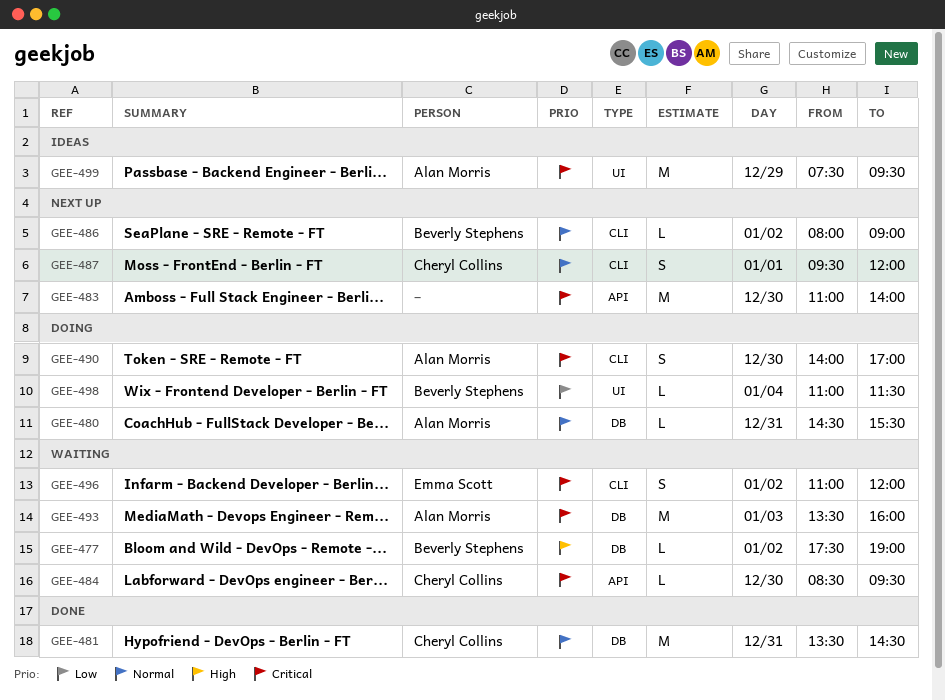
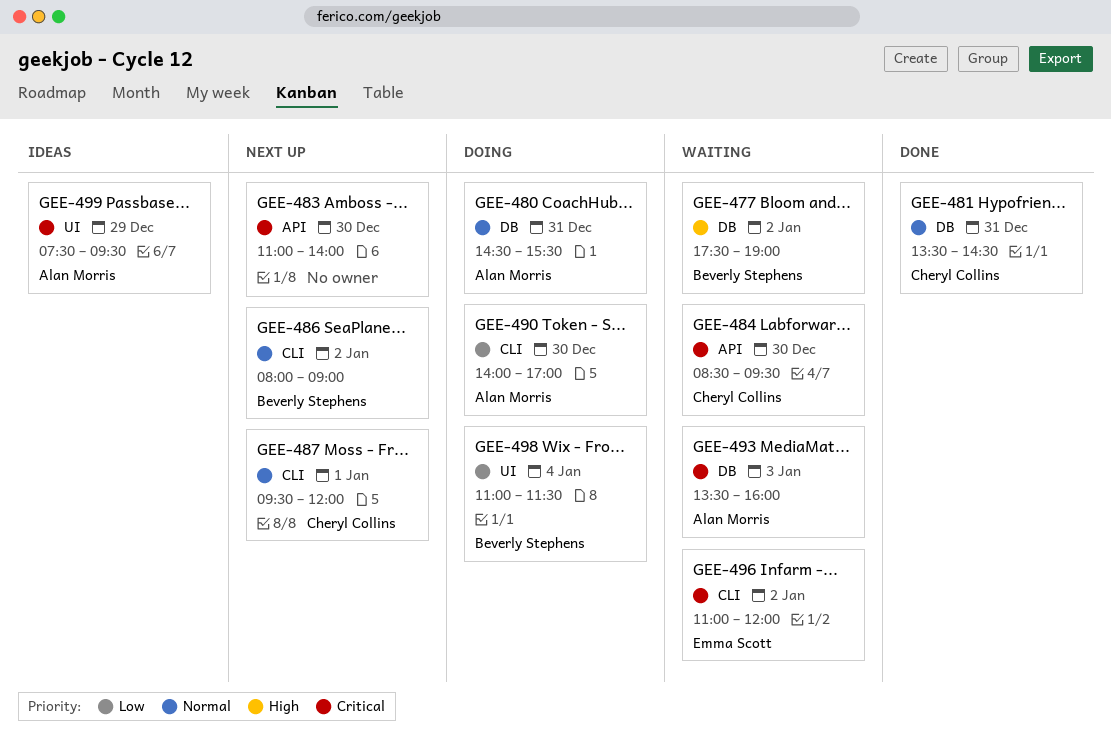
GEE-490, priority: Critical -> Low

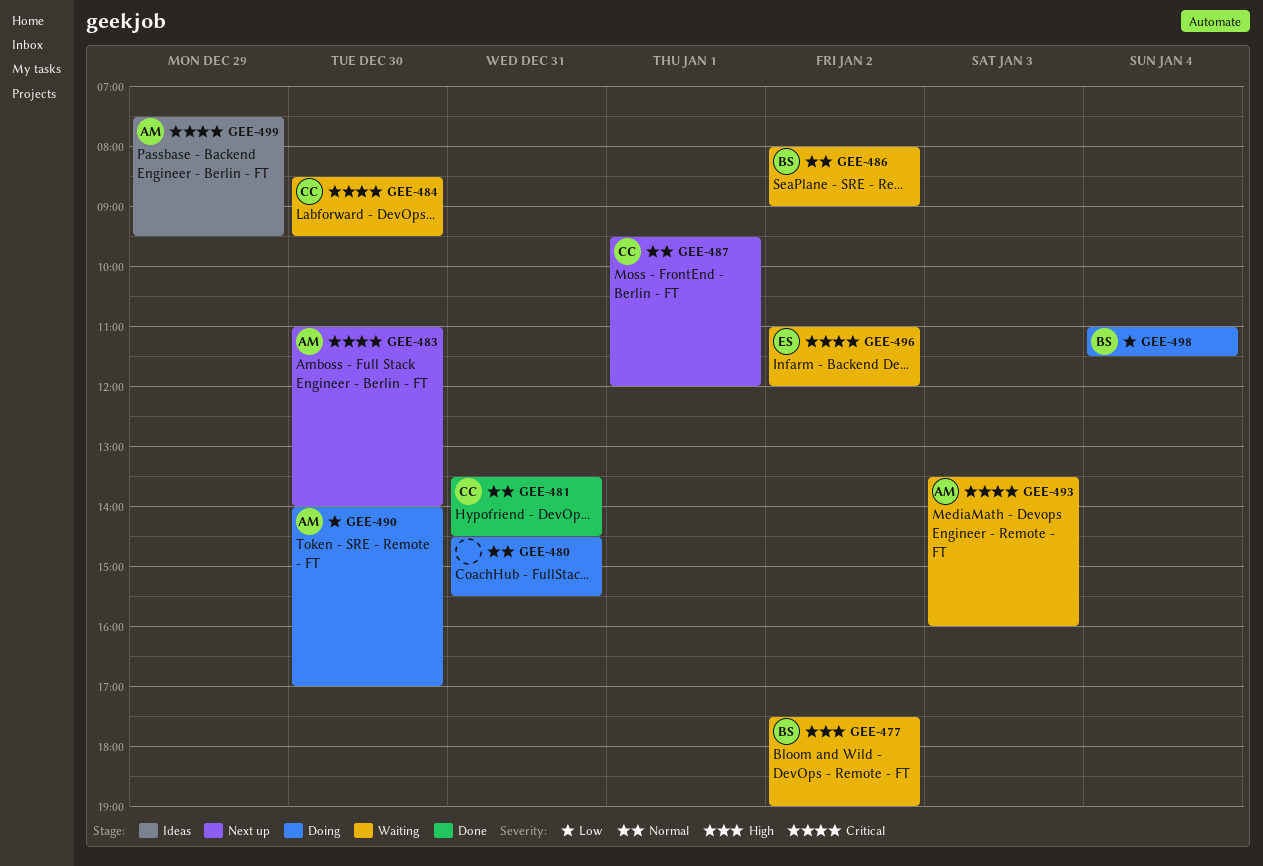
GEE-480, owner: Alan Morris -> none
GEE-483, owner: none -> Alan Morris
GEE-486, status: Next up -> Waiting

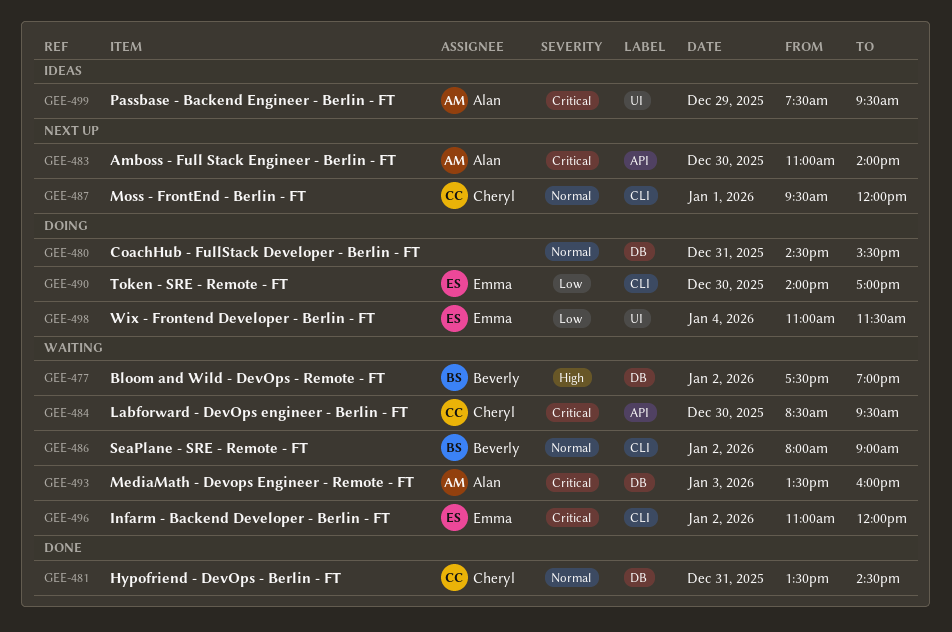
GEE-490, owner: Alan -> Emma
GEE-498, owner: Beverly -> Emma

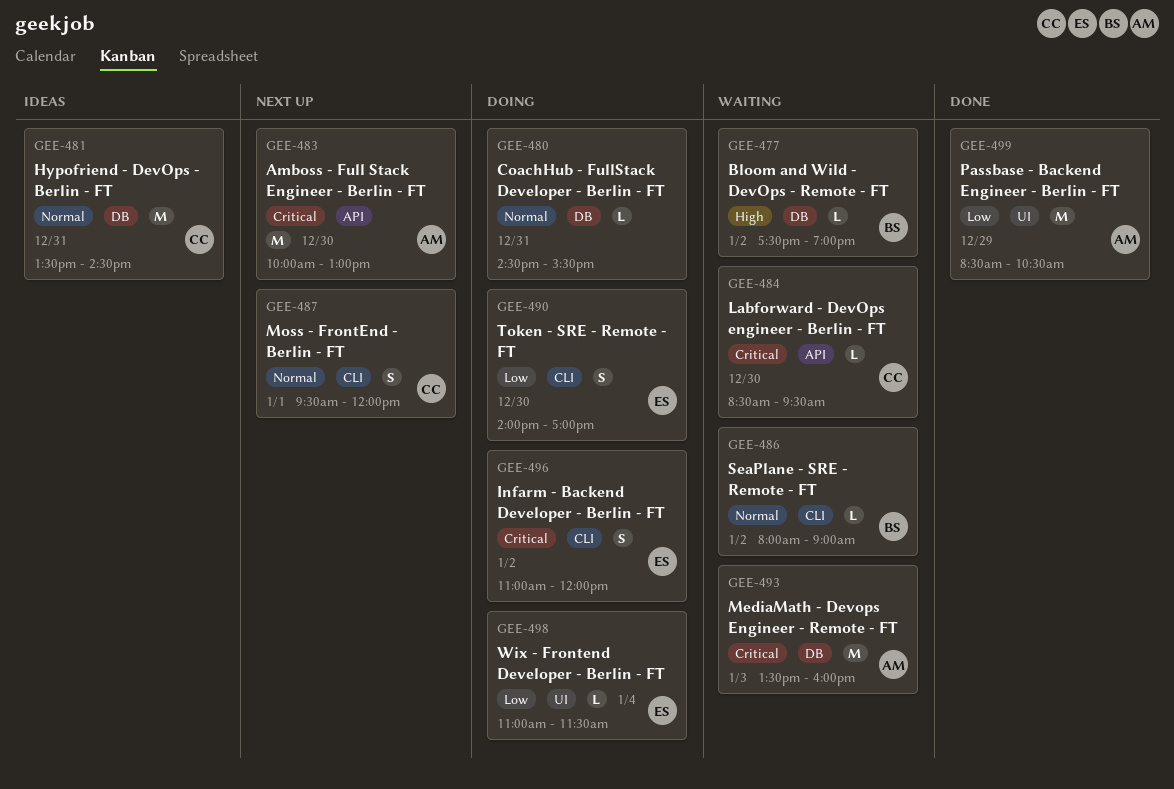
GEE-481, status: Done -> Ideas
GEE-483, begins: 11:00 -> 10:00
GEE-483, ends: 14:00 -> 13:00
GEE-496, status: Waiting -> Doing
GEE-499, status: Ideas -> Done
GEE-499, priority: Critical -> Low
GEE-499, begins: 07:30 -> 08:30
GEE-499, ends: 09:30 -> 10:30

